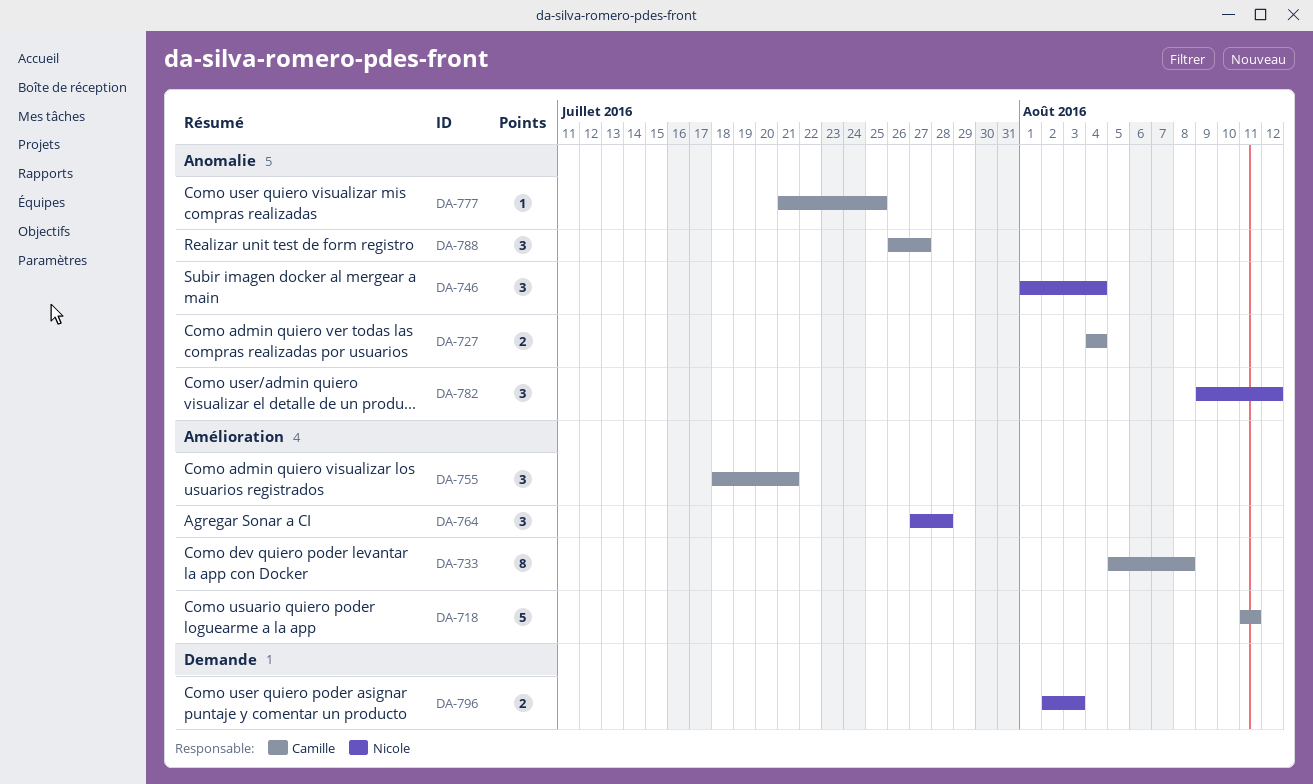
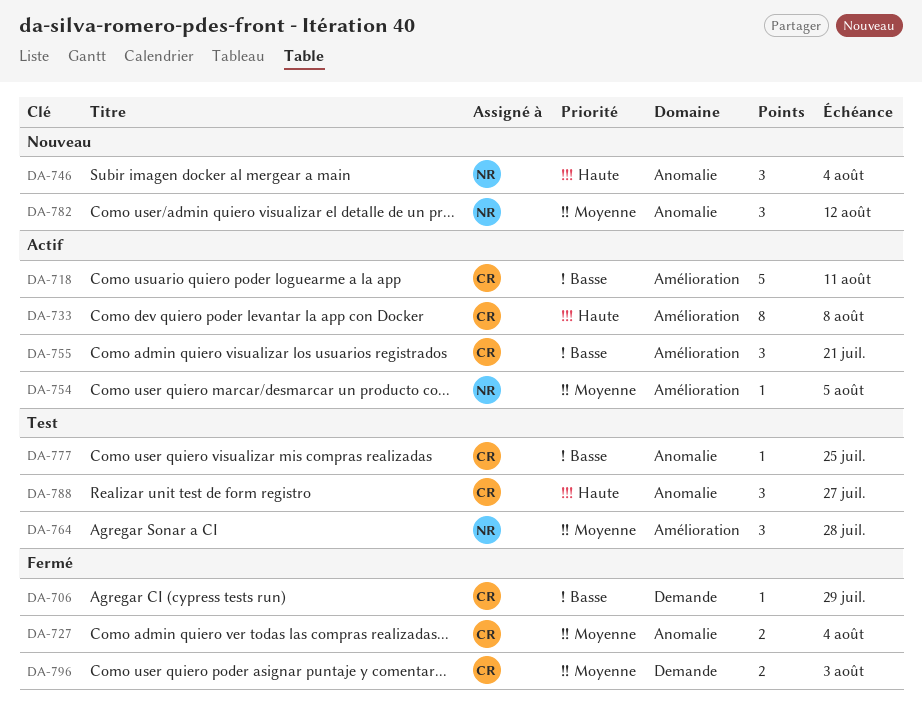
DA-706: none -> present
DA-754: none -> present
DA-796, owner: Nicole -> Camille

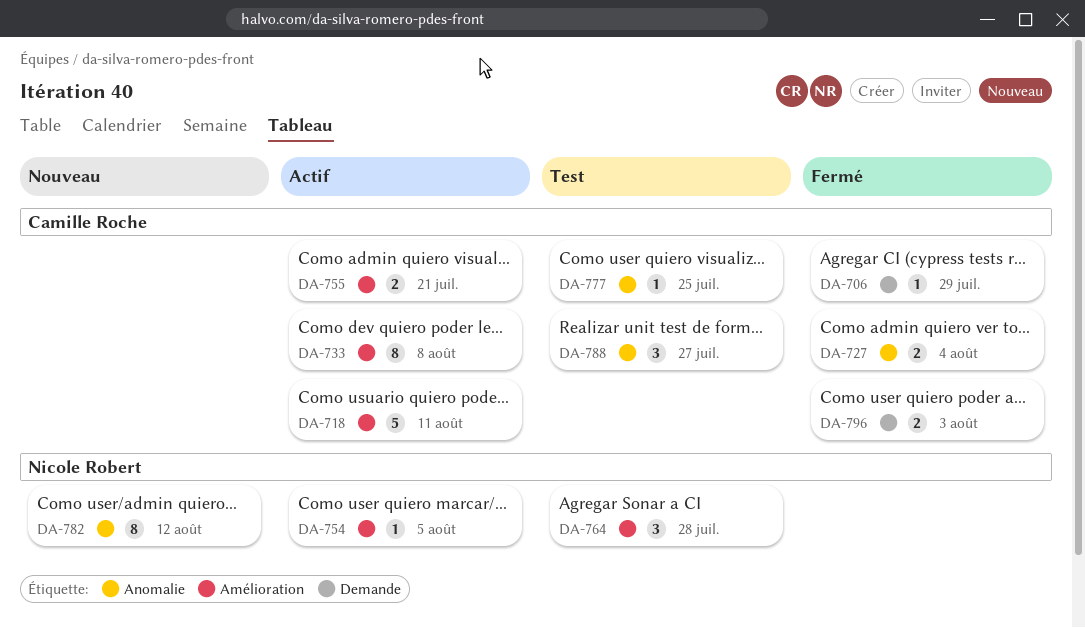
DA-746: present -> none
DA-755, estimate: 3 -> 2
DA-782, estimate: 3 -> 8

